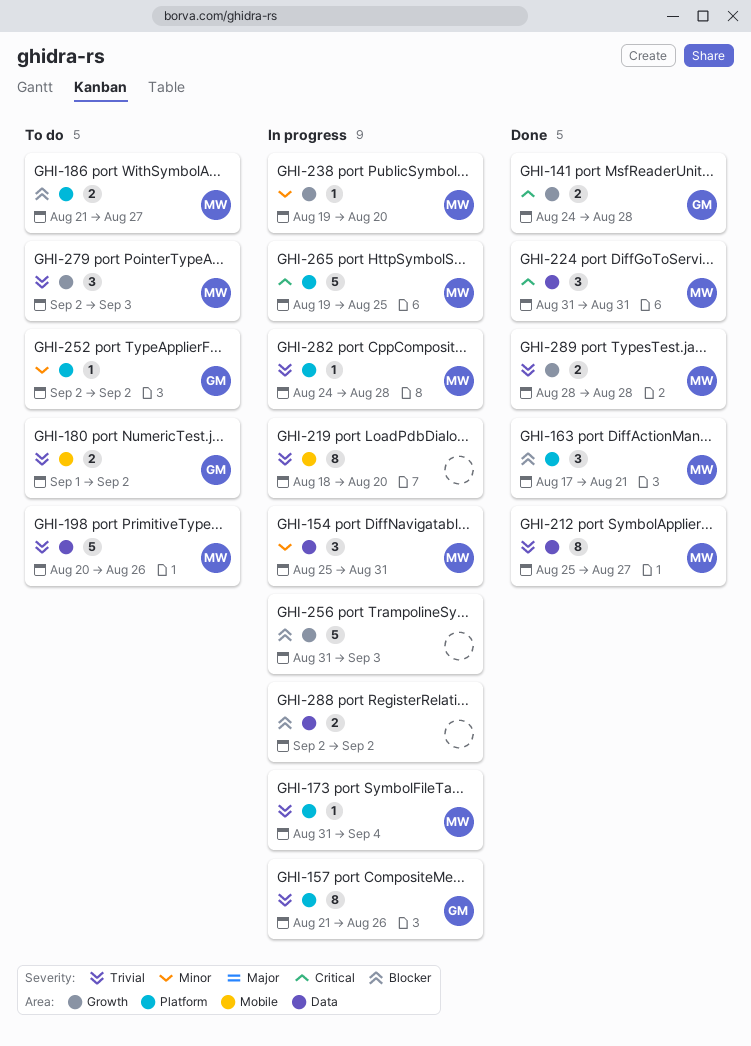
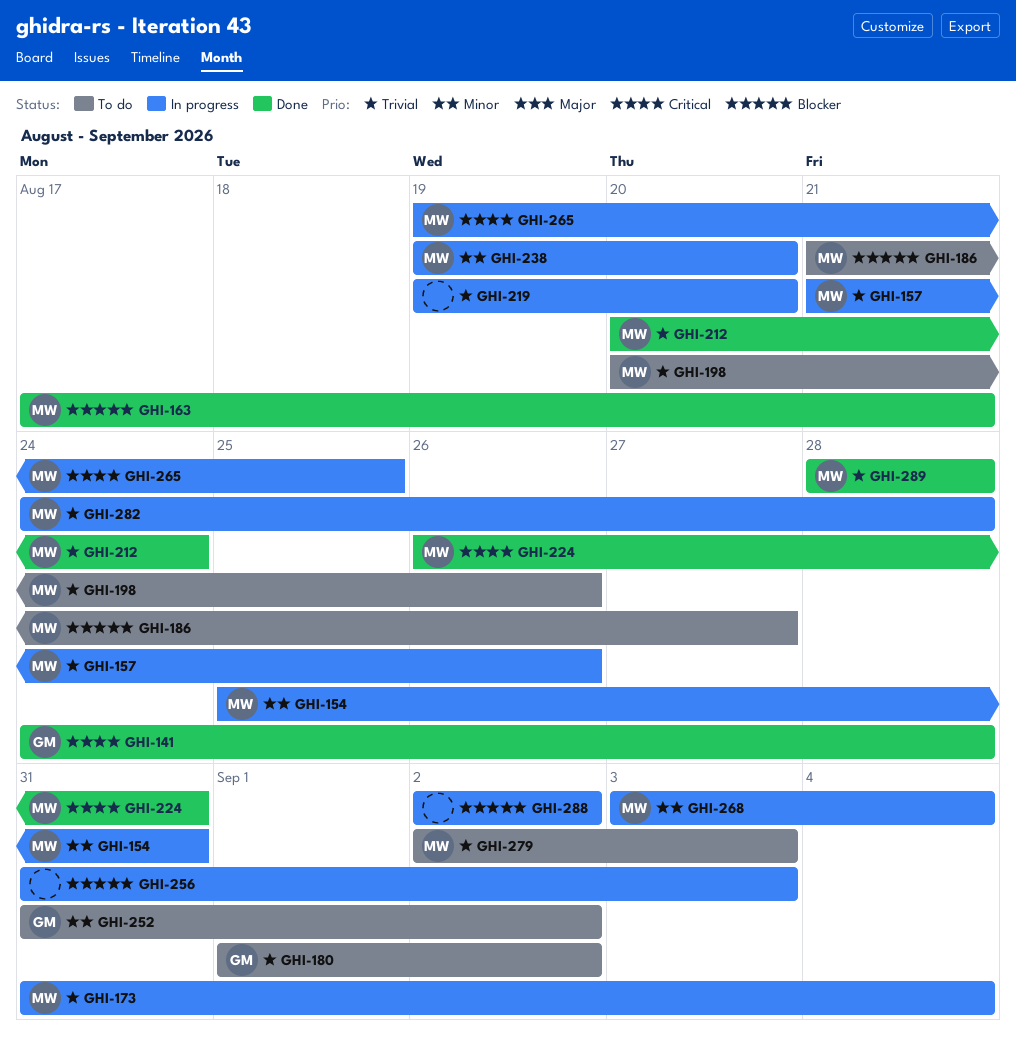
GHI-157, owner: GM -> MW
GHI-212, start: Aug 25 -> Aug 20
GHI-212, due: Aug 27 -> Aug 24
GHI-219, start: Aug 18 -> Aug 19
GHI-224, start: Aug 31 -> Aug 26
GHI-252, start: Sep 2 -> Aug 31
GHI-268: none -> present

